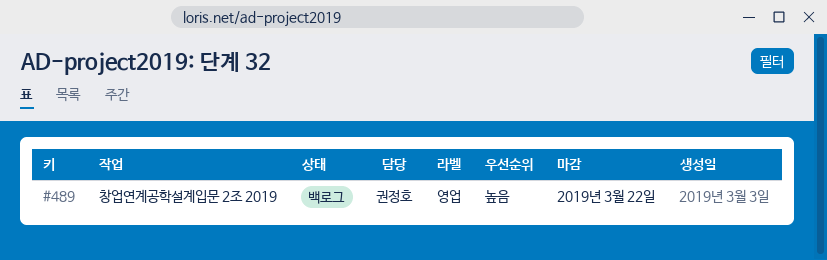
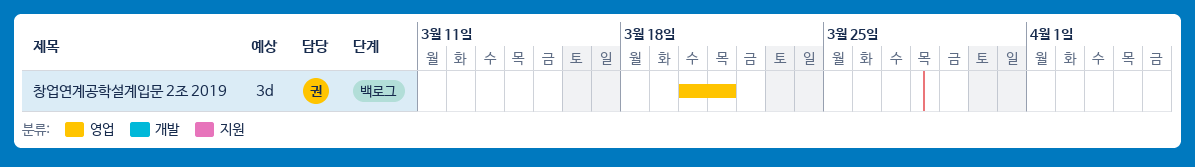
창업연계공학설계입문 2조 2019, due: Mar 22 -> Mar 21

